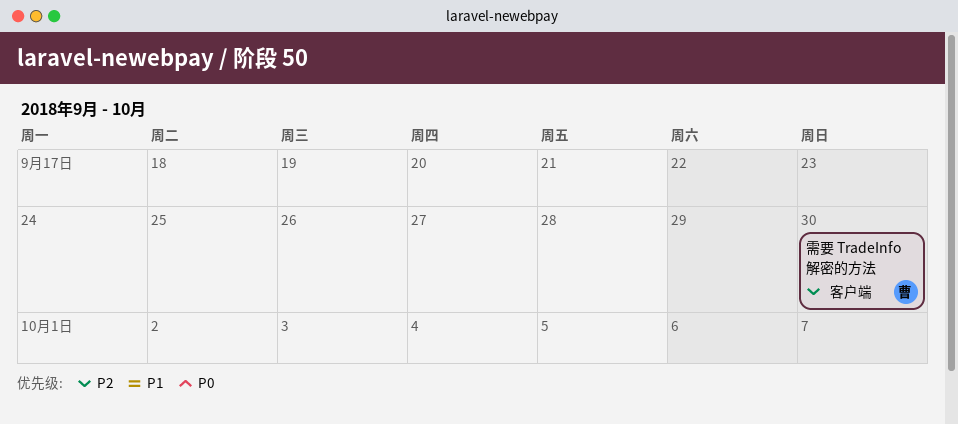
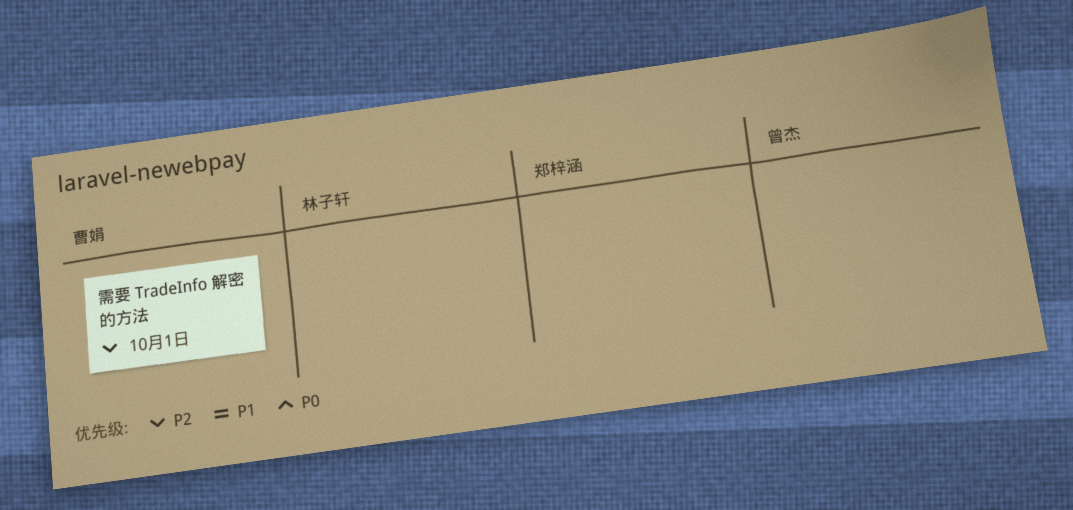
需要 TradeInfo 解密的方法, due: Sep 30 -> Oct 1

